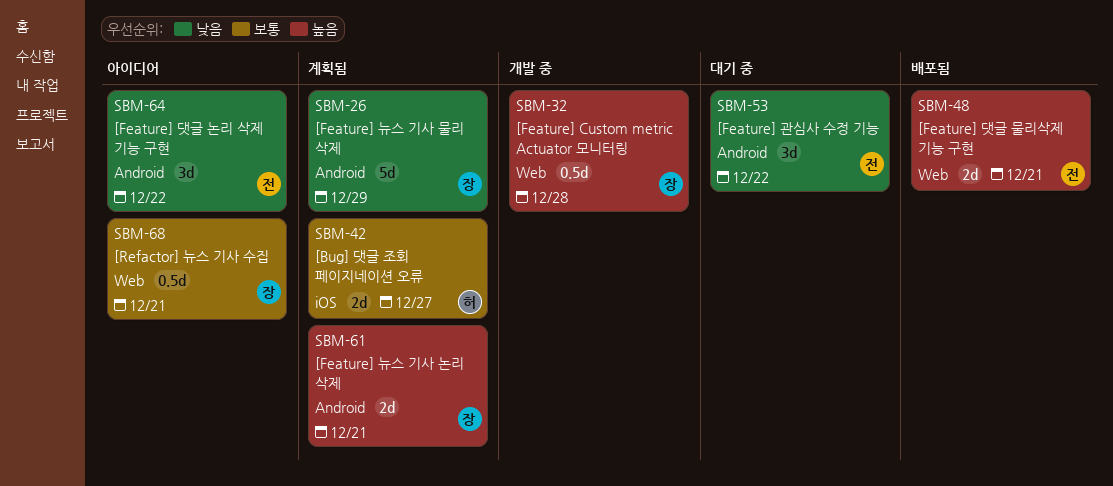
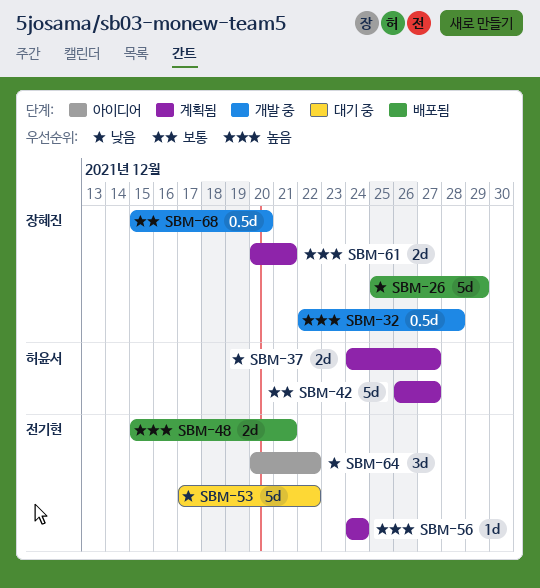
SBM-26, status: 계획됨 -> 배포됨
SBM-37: none -> present
SBM-42, estimate: 2d -> 5d
SBM-53, estimate: 3d -> 5d
SBM-56: none -> present
SBM-68, status: 아이디어 -> 개발 중
SBM-68, due: Dec 21 -> Dec 20

